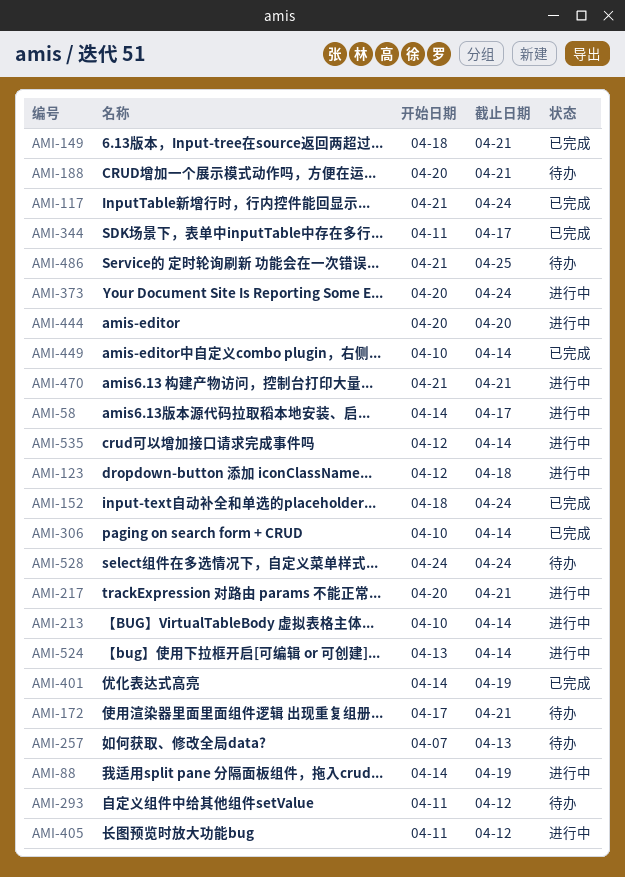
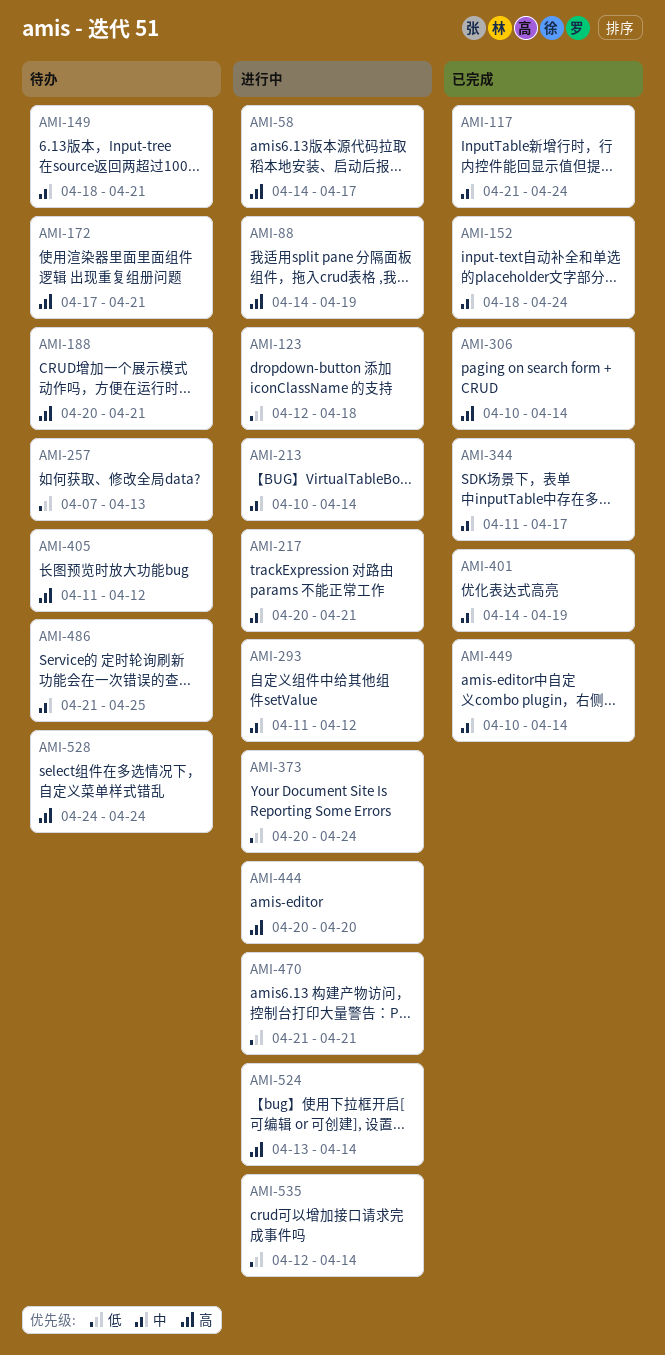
AMI-149, status: 已完成 -> 待办
AMI-293, status: 待办 -> 进行中
AMI-405, status: 进行中 -> 待办

